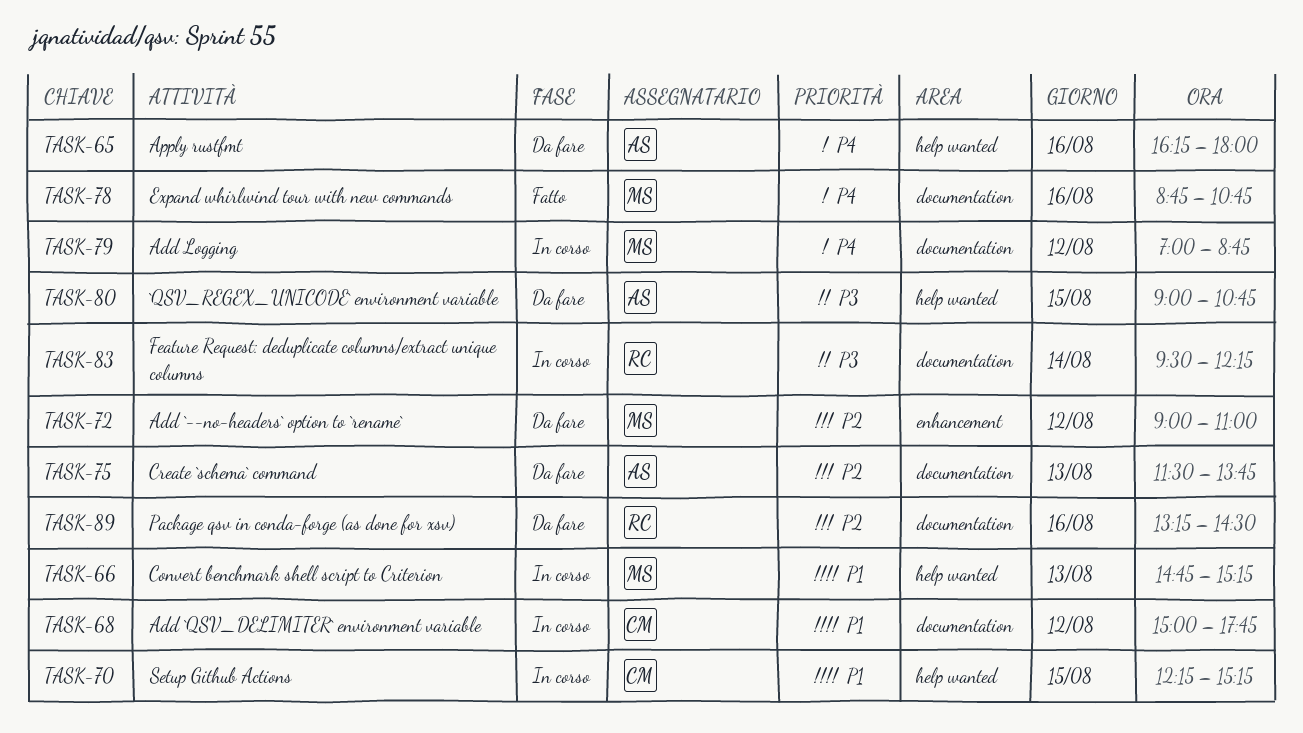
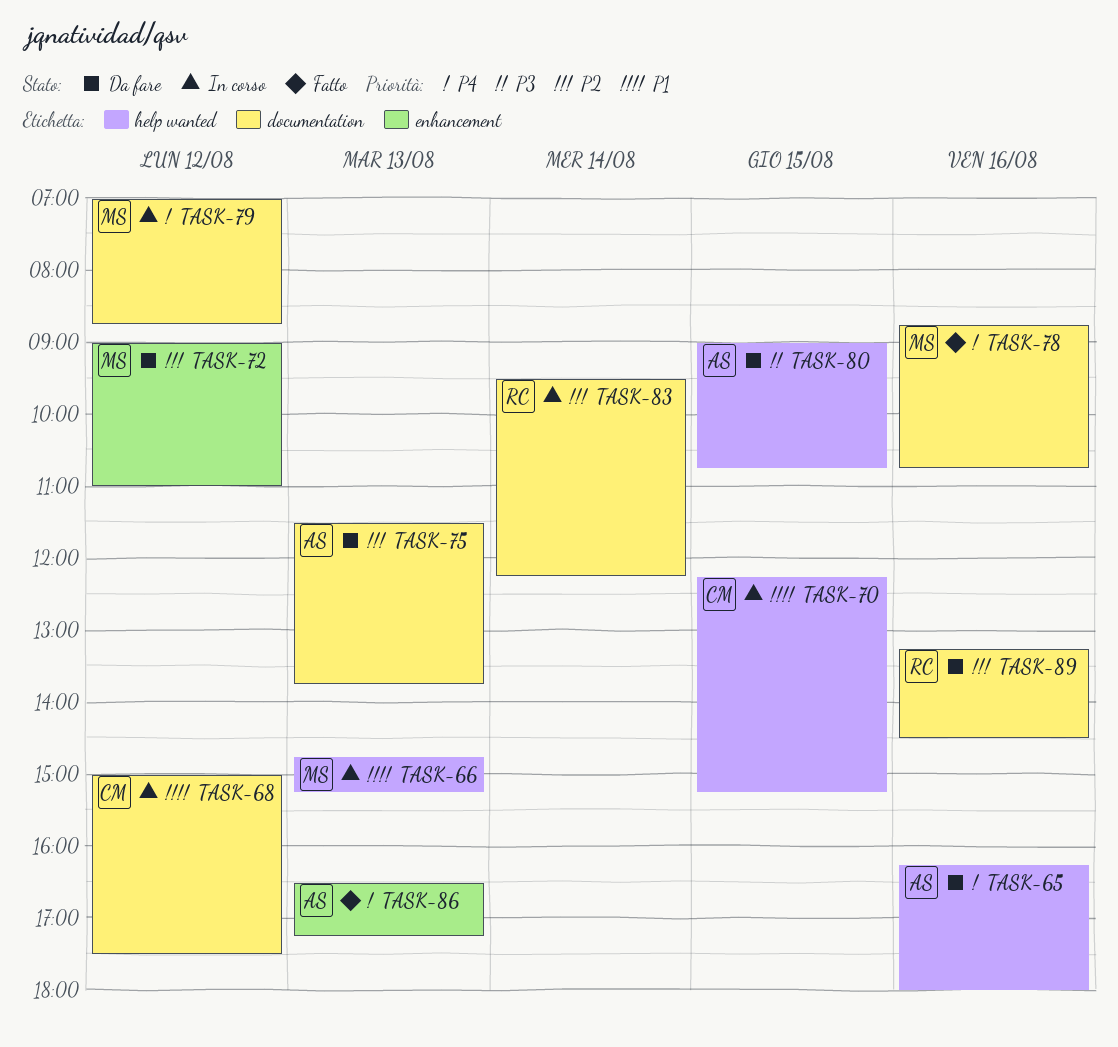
TASK-68, ends: 17:45 -> 17:30
TASK-83, priority: P3 -> P2
TASK-86: none -> present

